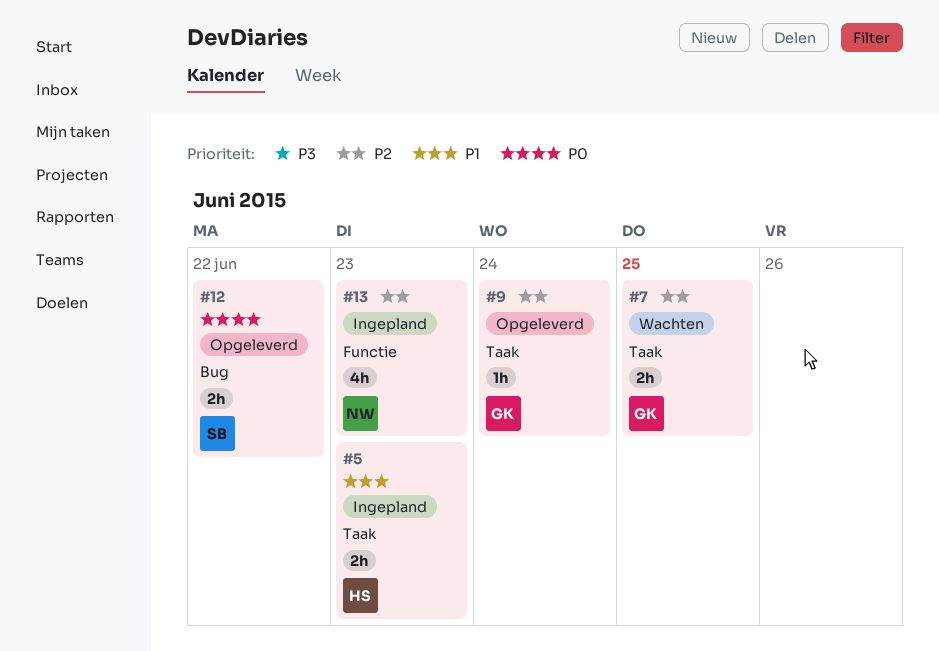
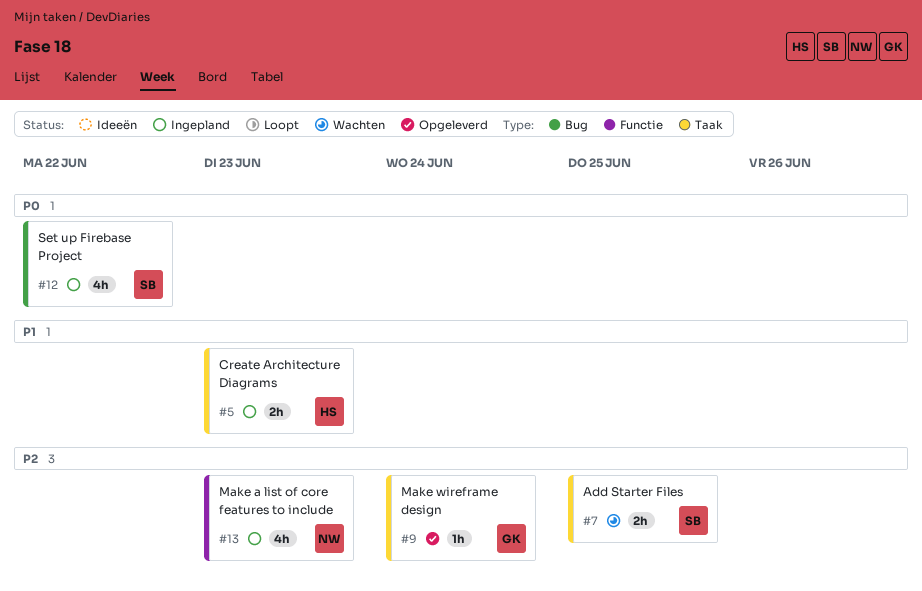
#7, owner: GK -> SB
#12, status: Opgeleverd -> Ingepland
#12, estimate: 2h -> 4h

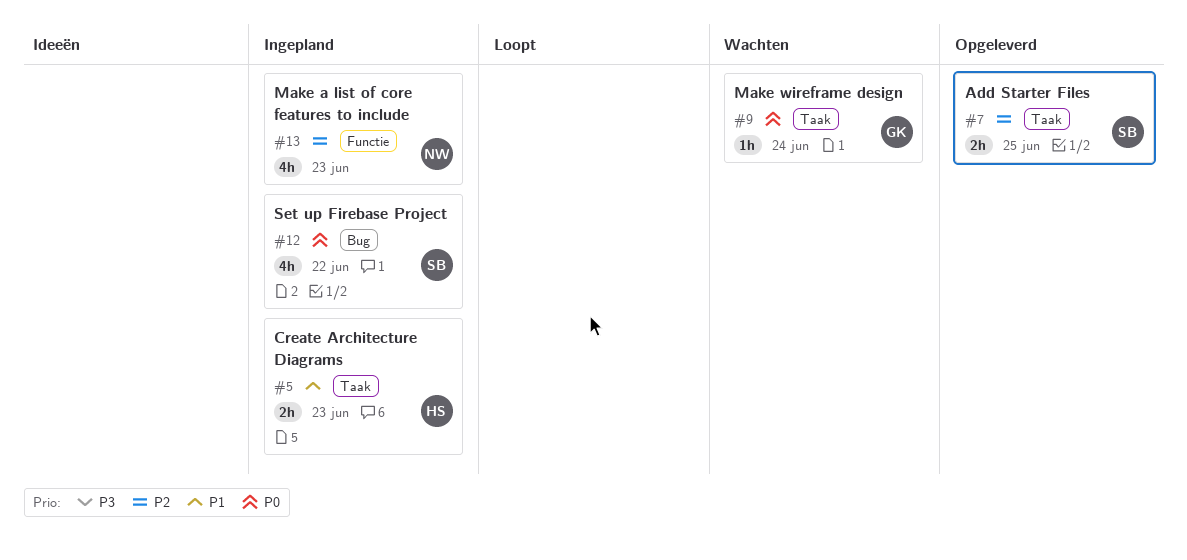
#7, status: Wachten -> Opgeleverd
#9, status: Opgeleverd -> Wachten
#9, priority: P2 -> P0

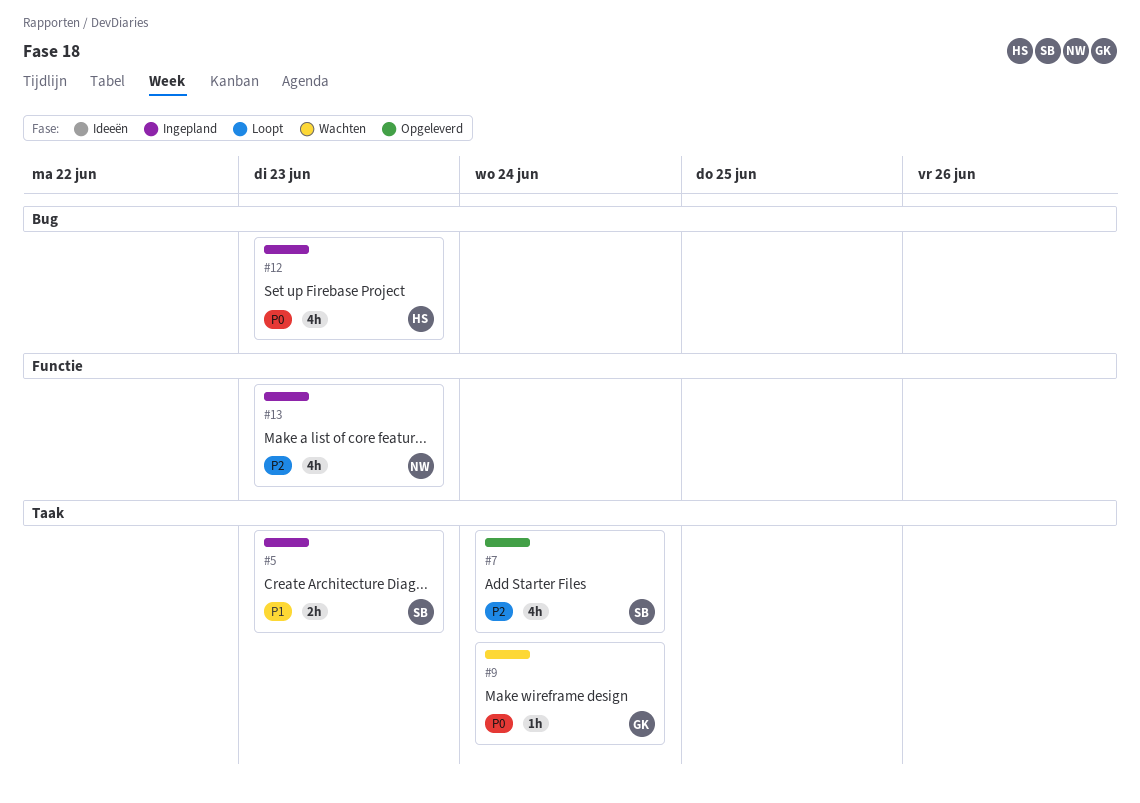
#5, owner: HS -> SB
#7, estimate: 2h -> 4h
#7, due: Jun 25 -> Jun 24
#12, owner: SB -> HS
#12, due: Jun 22 -> Jun 23

